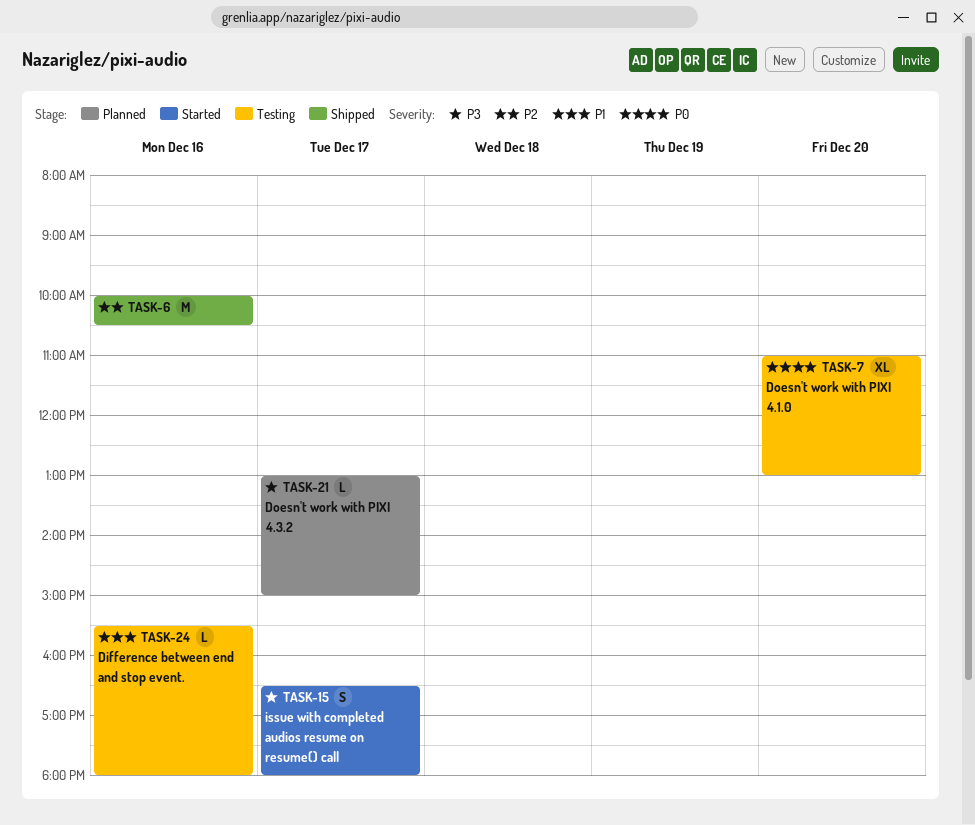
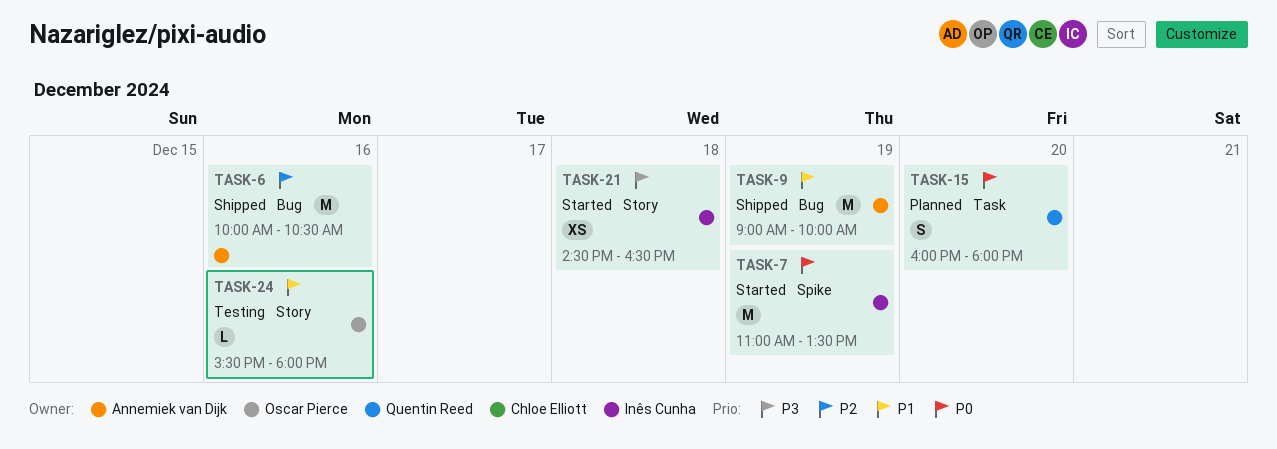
TASK-7, status: Testing -> Started
TASK-7, estimate: XL -> M
TASK-7, day: Dec 20 -> Dec 19
TASK-7, ends: 13:00 -> 13:30
TASK-9: none -> present
TASK-15, status: Started -> Planned
TASK-15, priority: P3 -> P0
TASK-15, day: Dec 17 -> Dec 20
TASK-15, begins: 16:30 -> 16:00
TASK-21, status: Planned -> Started
TASK-21, estimate: L -> XS
TASK-21, day: Dec 17 -> Dec 18
TASK-21, begins: 13:00 -> 14:30
TASK-21, ends: 15:00 -> 16:30

